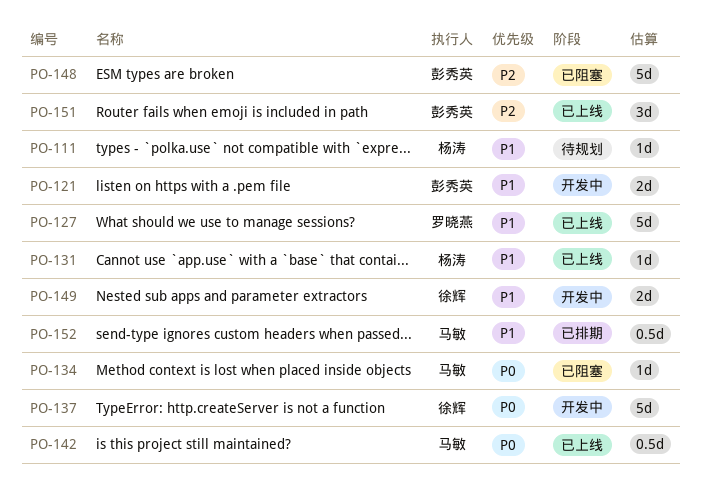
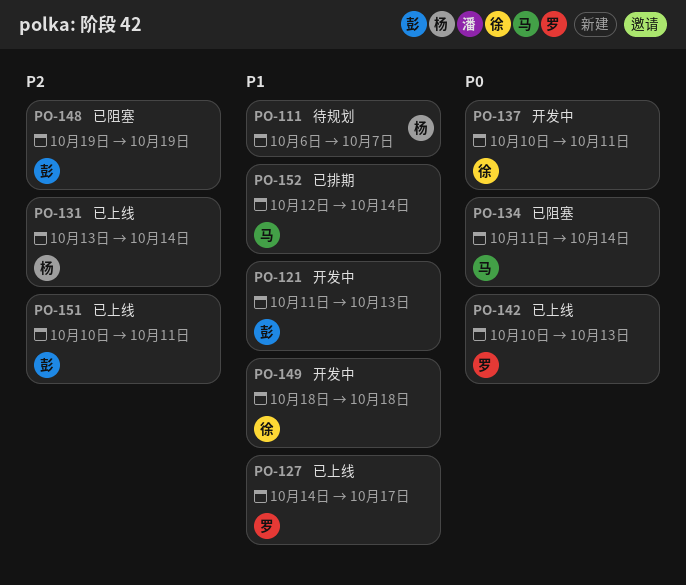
PO-131, priority: P1 -> P2
PO-142, owner: 马敏 -> 罗晓燕

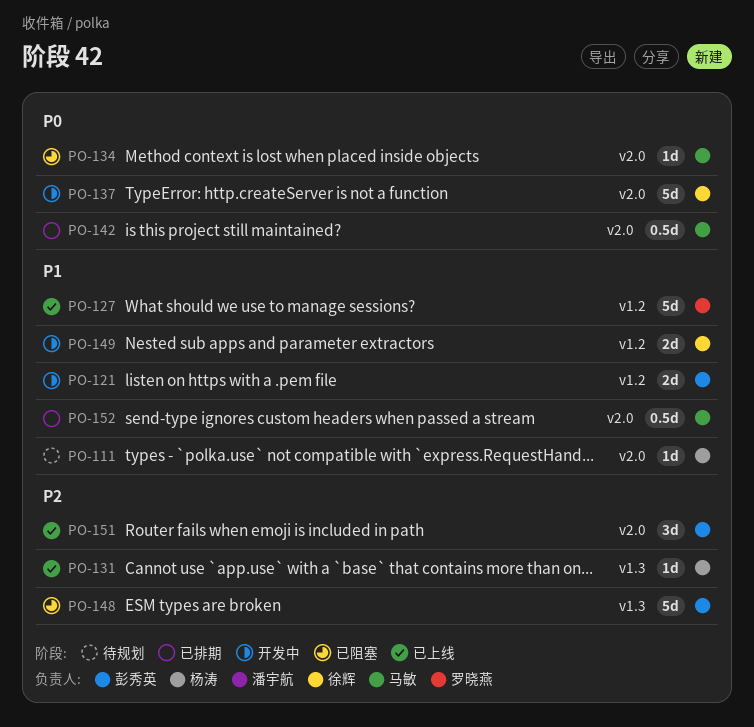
PO-142, status: 已上线 -> 已排期
PO-142, owner: 罗晓燕 -> 马敏

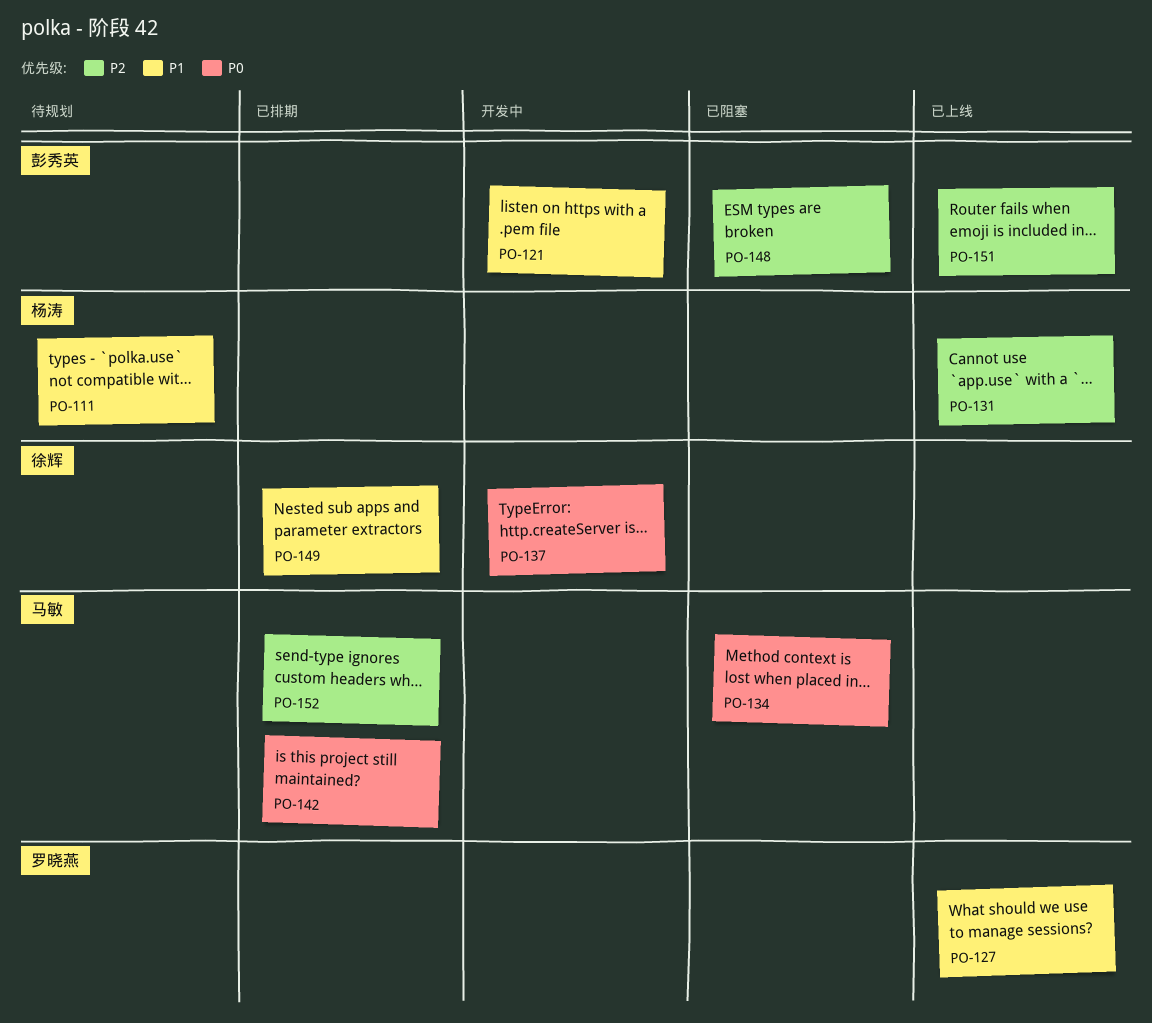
PO-149, status: 开发中 -> 已排期
PO-152, priority: P1 -> P2

